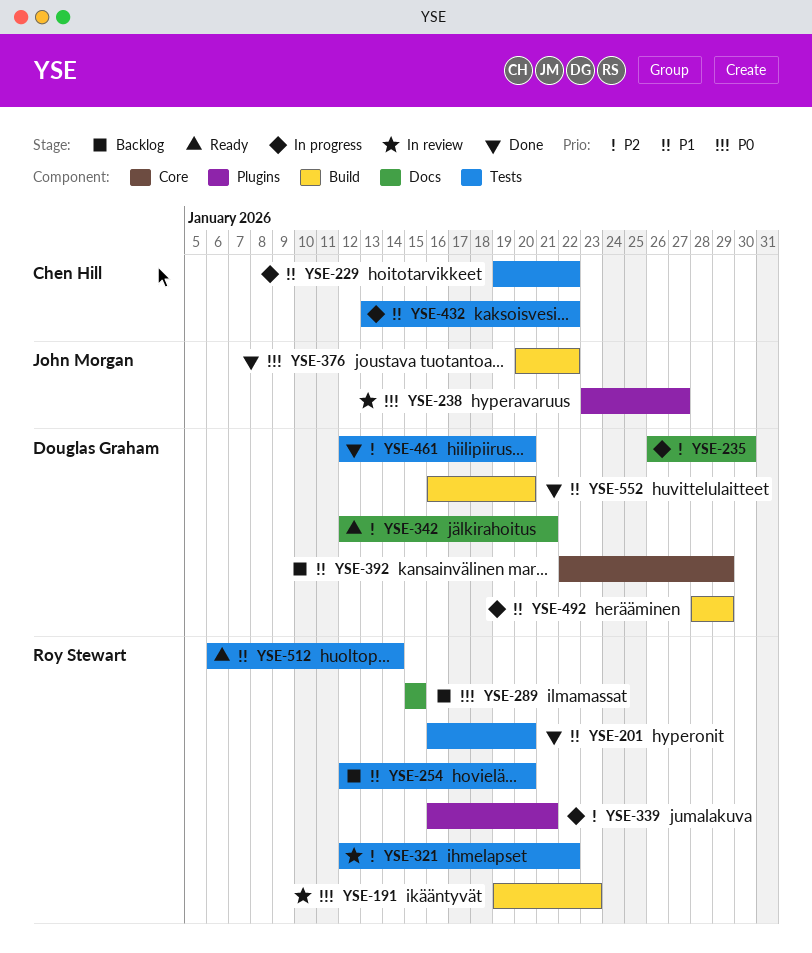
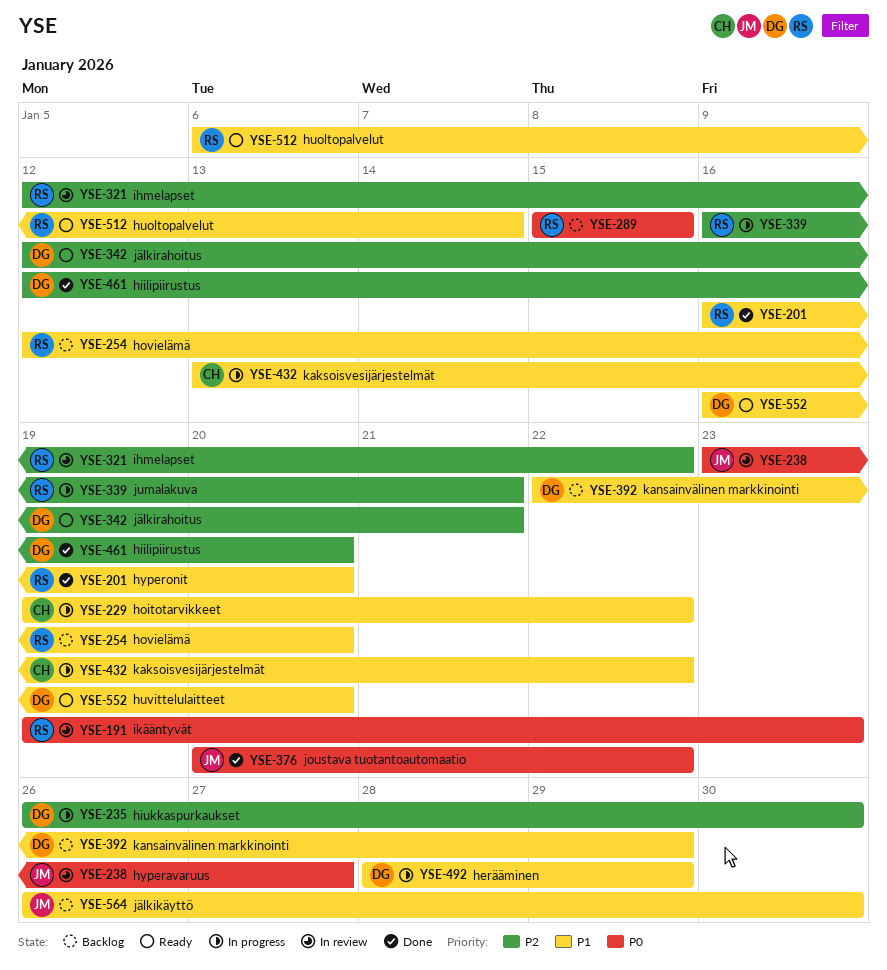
YSE-552, status: Done -> Ready
YSE-564: none -> present

